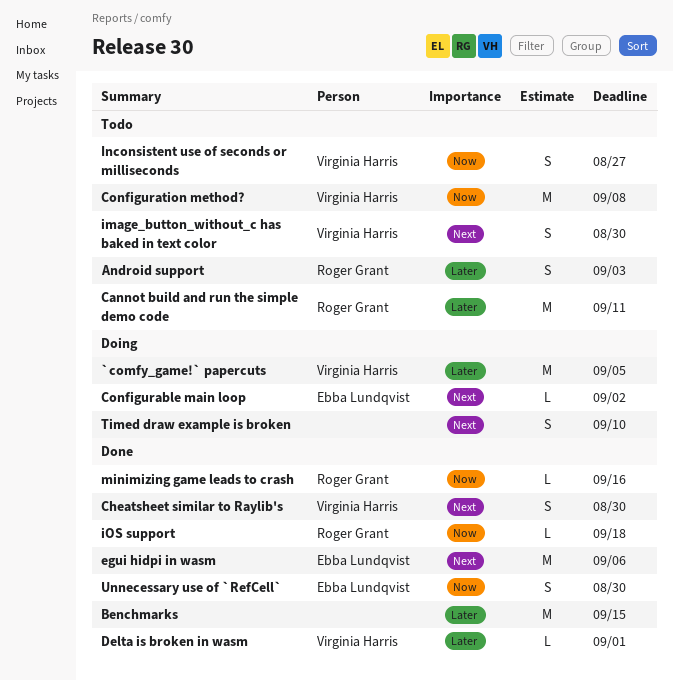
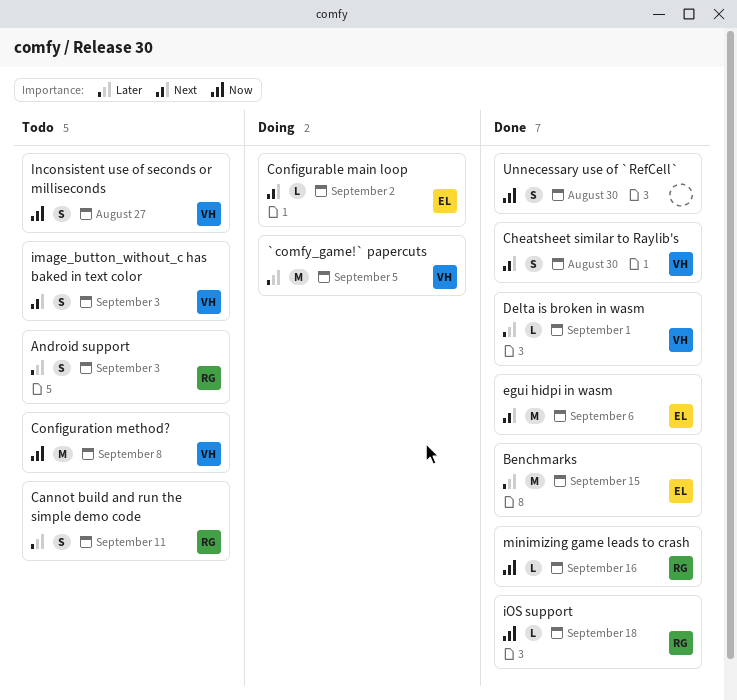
Benchmarks, owner: none -> Ebba Lundqvist
Cannot build and run the simple demo code, estimate: M -> S
image_button_without_c has baked in text color, due: Aug 30 -> Sep 3
Timed draw example is broken: present -> none
Unnecessary use of `RefCell`, owner: Ebba Lundqvist -> none

